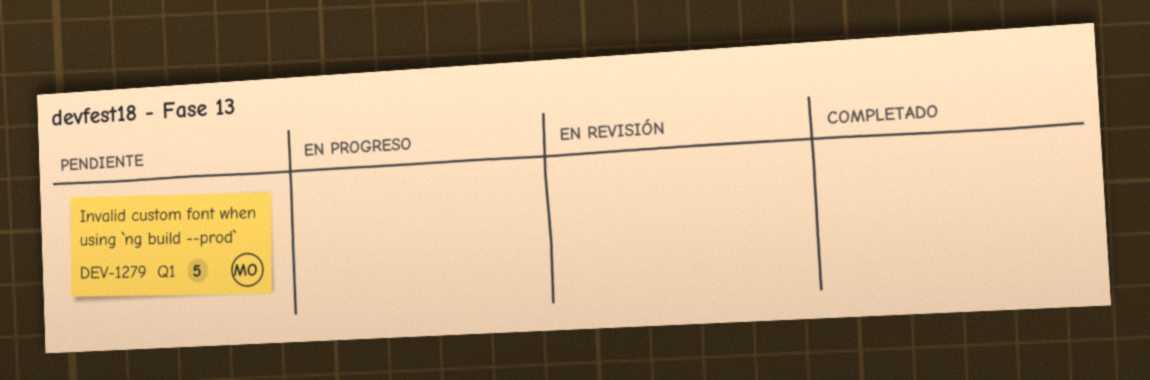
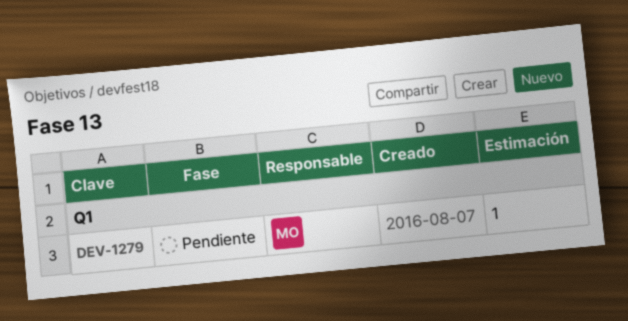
DEV-1279, estimate: 5 -> 1

